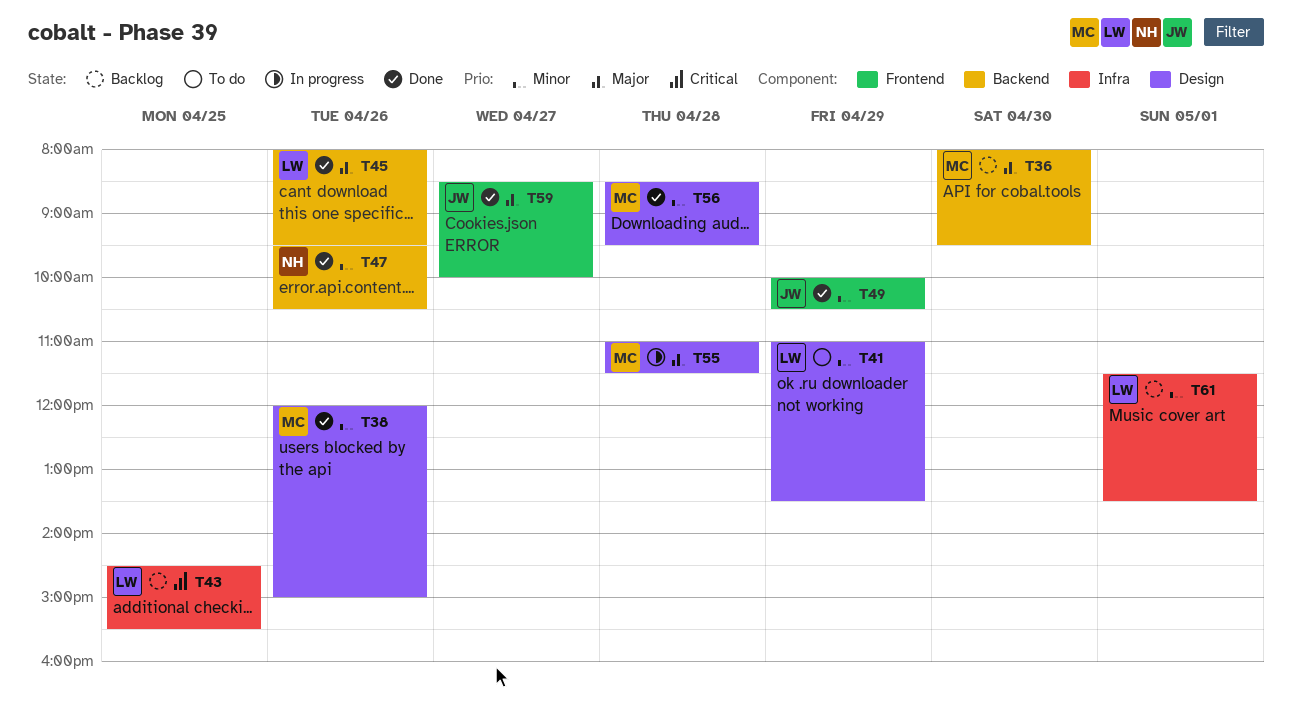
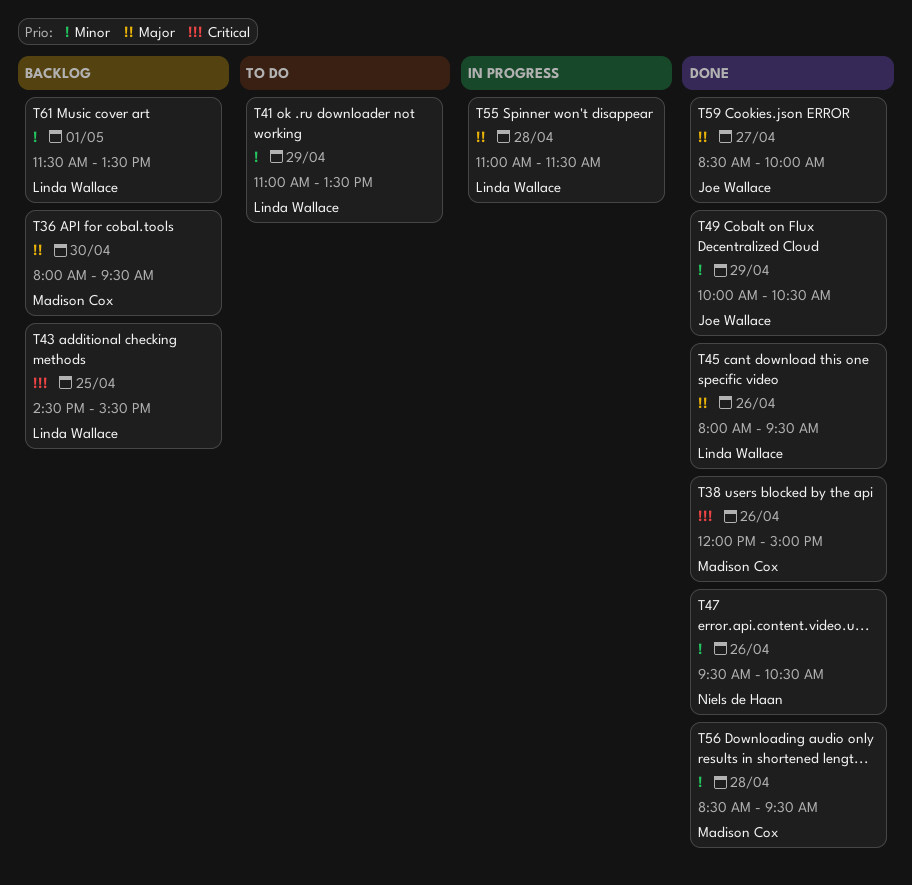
T38, priority: Minor -> Critical
T55, owner: Madison Cox -> Linda Wallace

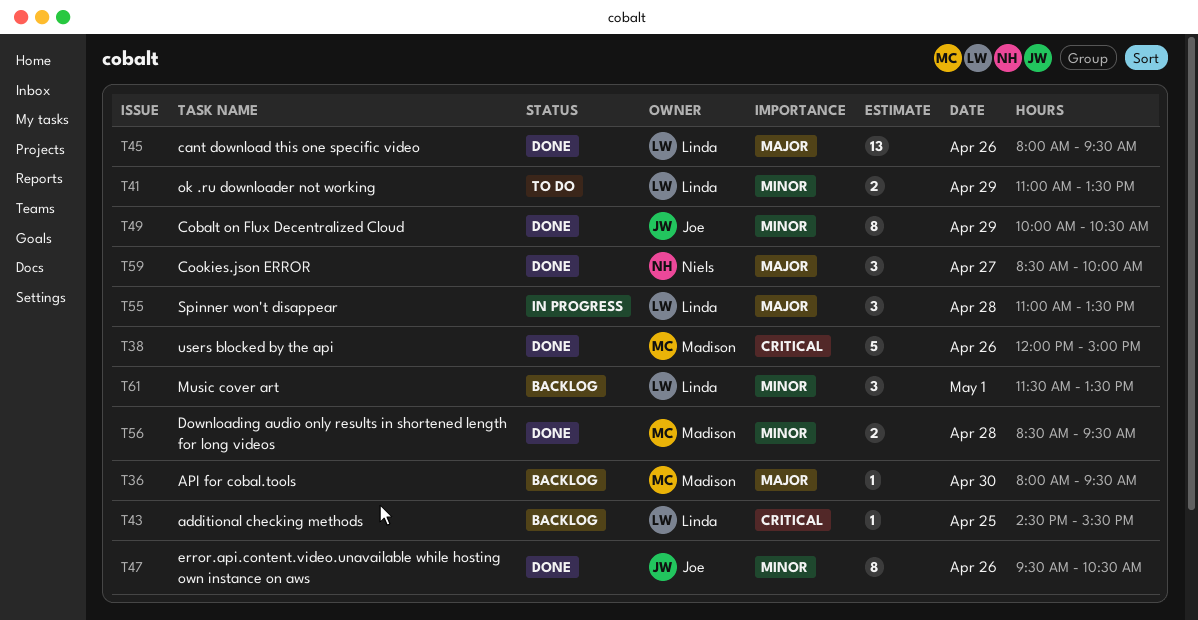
T47, owner: Niels de Haan -> Joe Wallace
T55, ends: 11:30 -> 13:30
T59, owner: Joe Wallace -> Niels de Haan

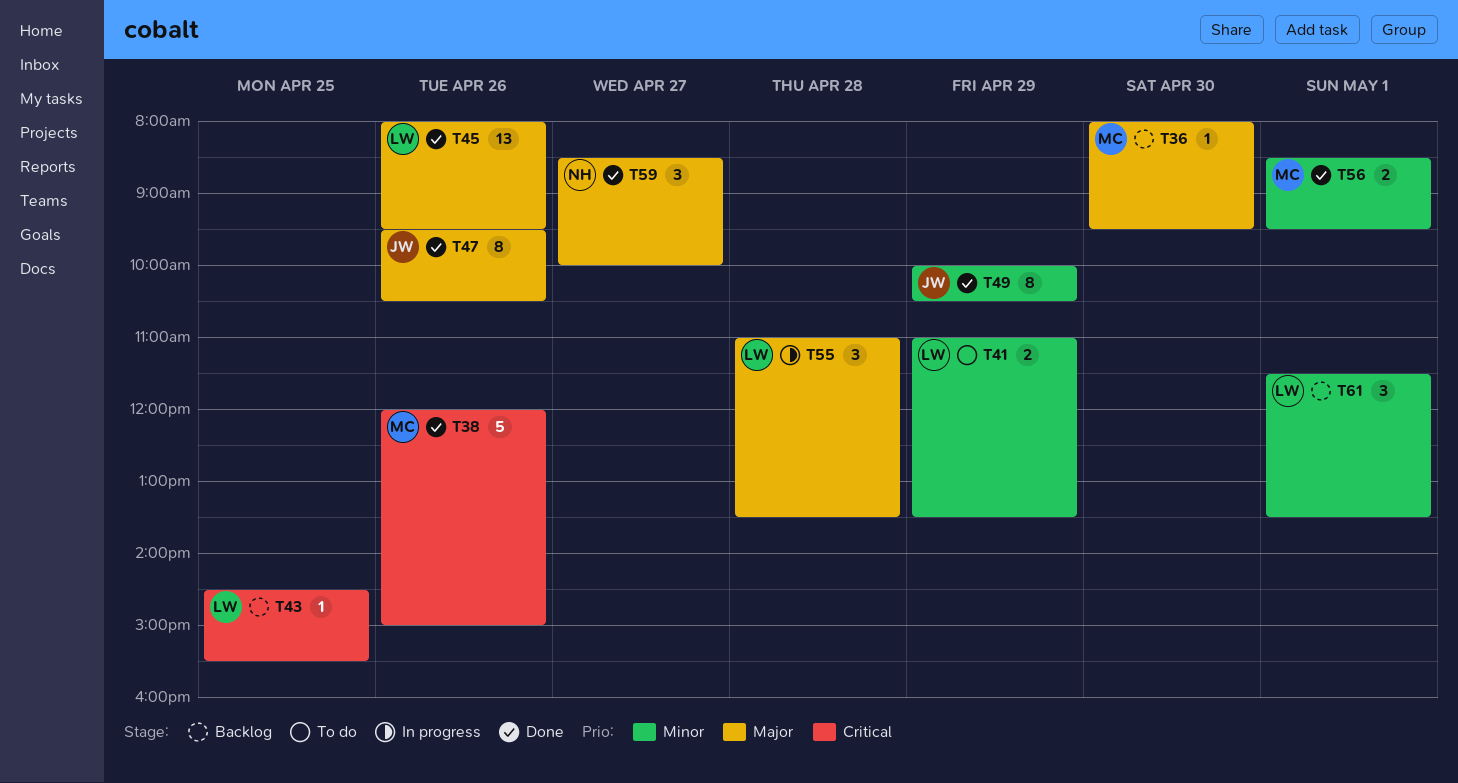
T47, priority: Minor -> Major
T56, day: Apr 28 -> May 1

